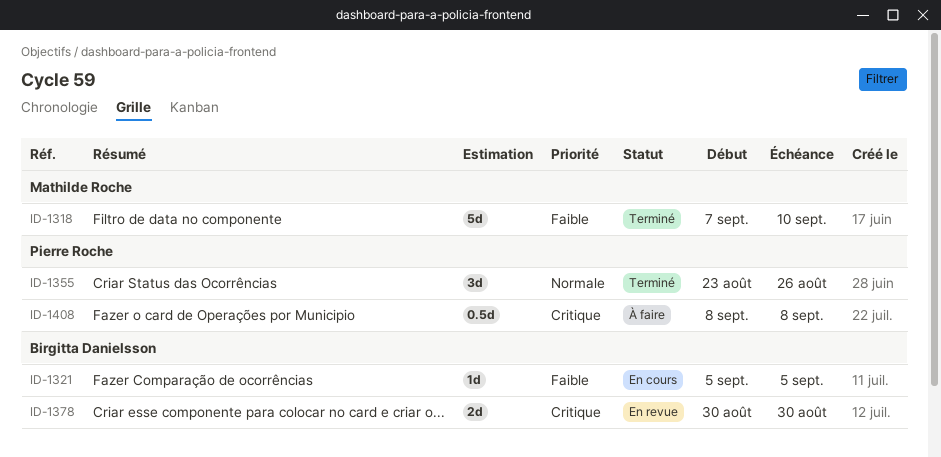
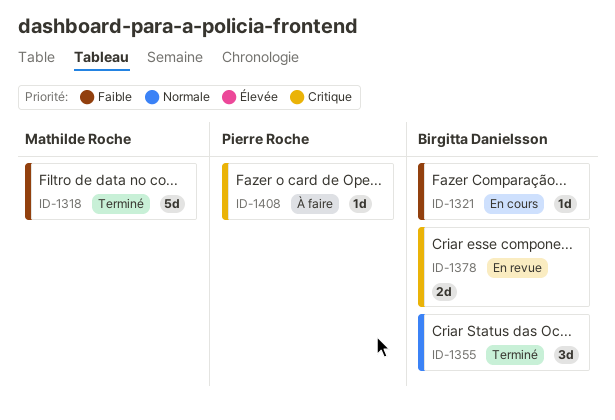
ID-1355, owner: Pierre Roche -> Birgitta Danielsson
ID-1408, estimate: 0.5d -> 1d

